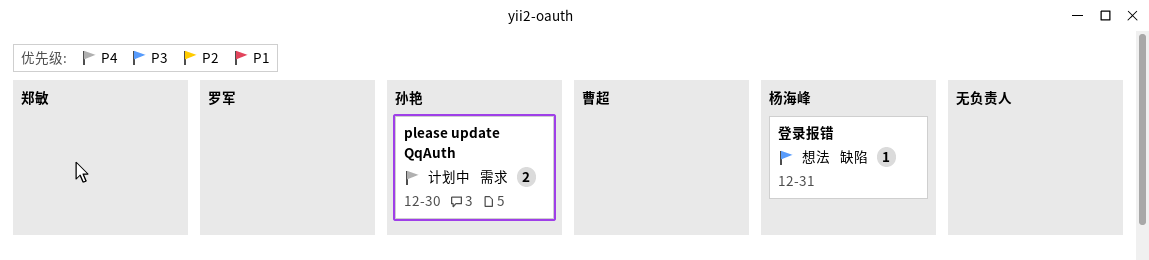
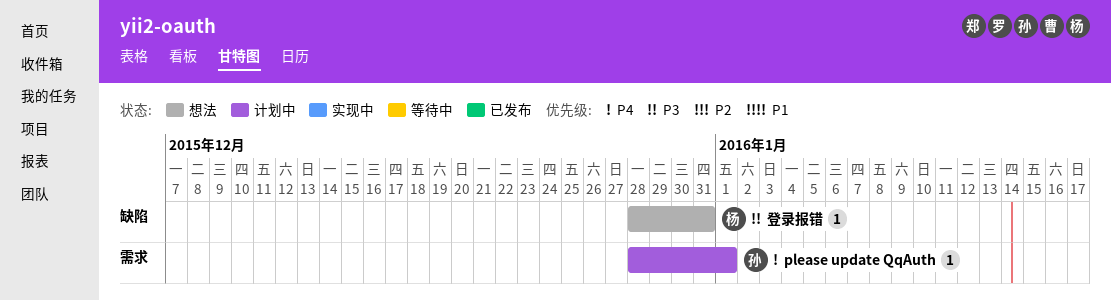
please update QqAuth, estimate: 2 -> 1
please update QqAuth, due: Dec 30 -> Jan 1

